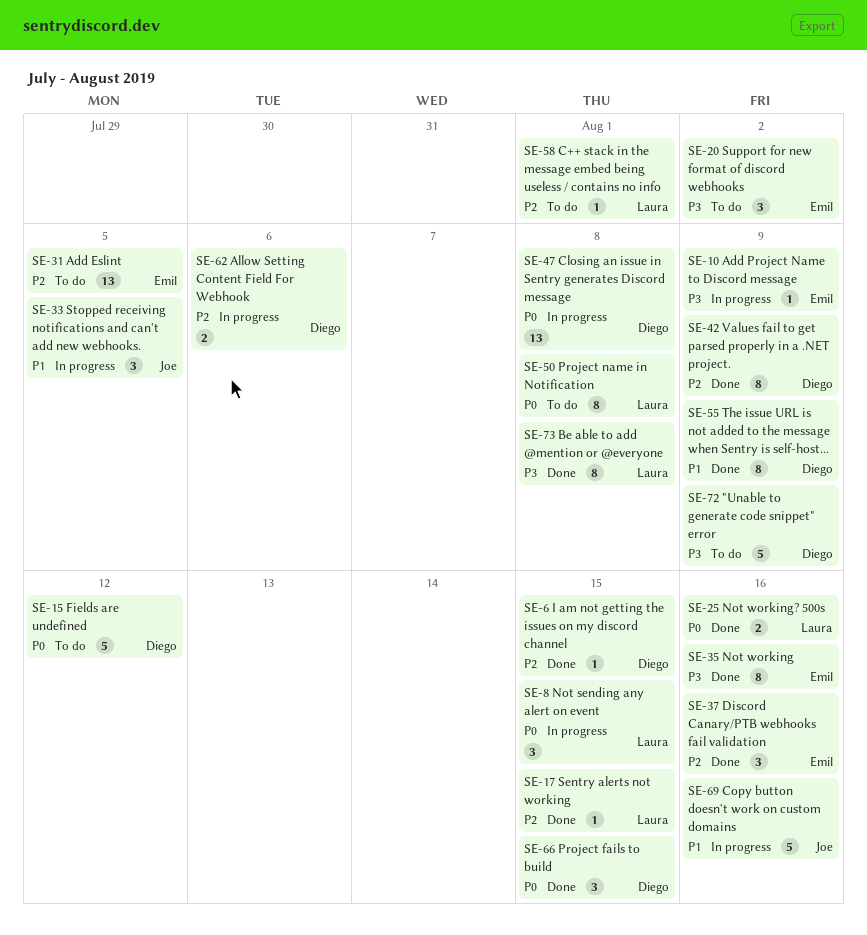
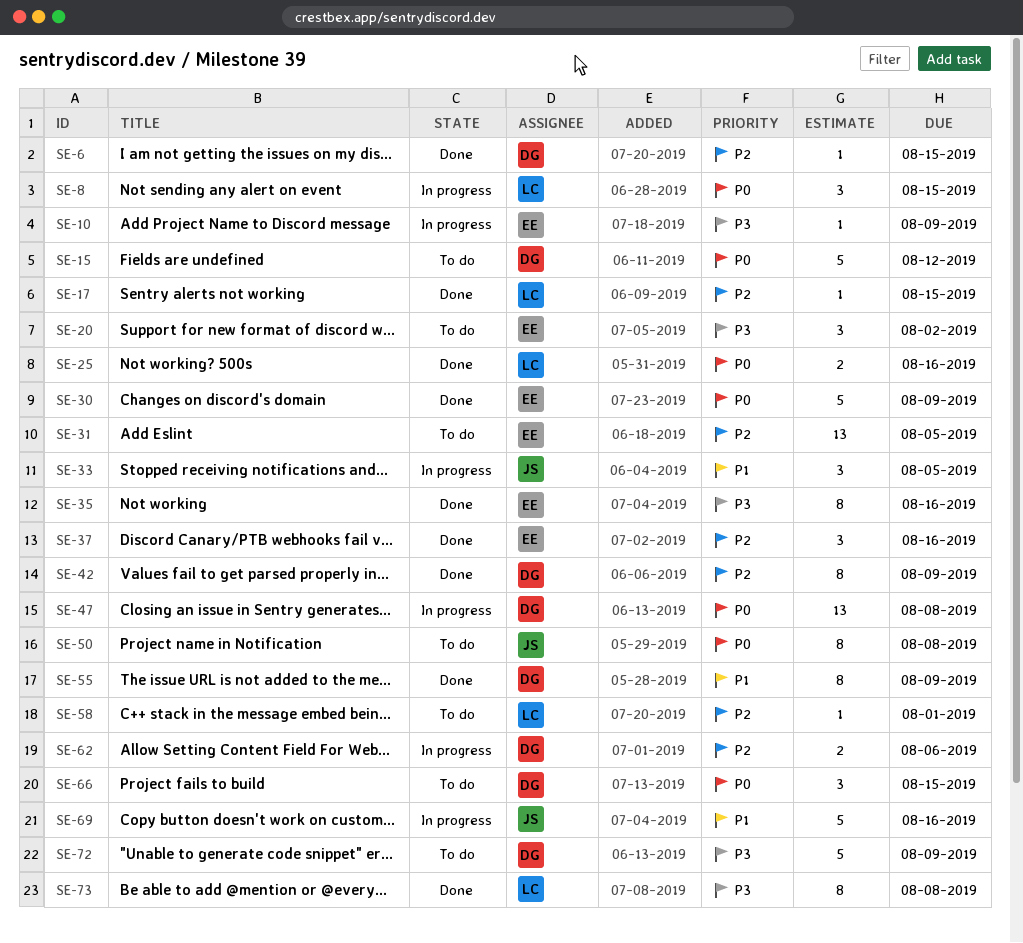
SE-30: none -> present
SE-50, owner: Laura -> Joe
SE-66, status: Done -> To do

